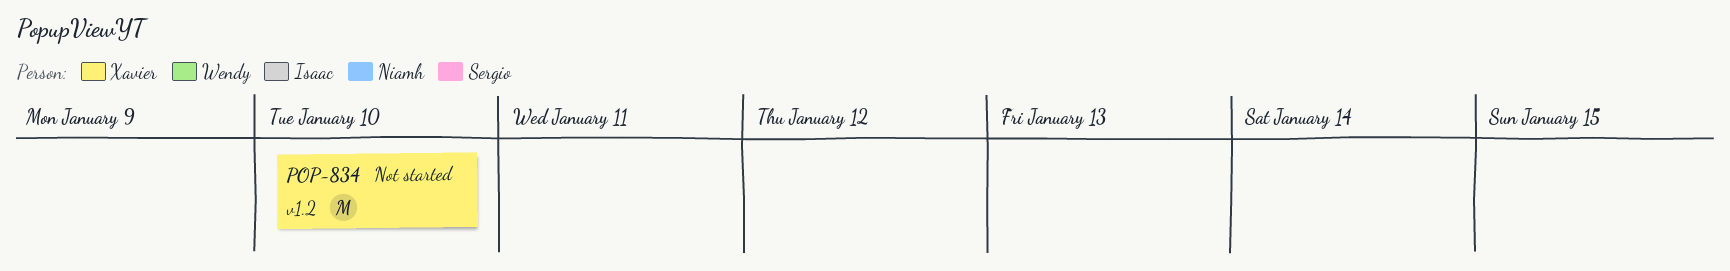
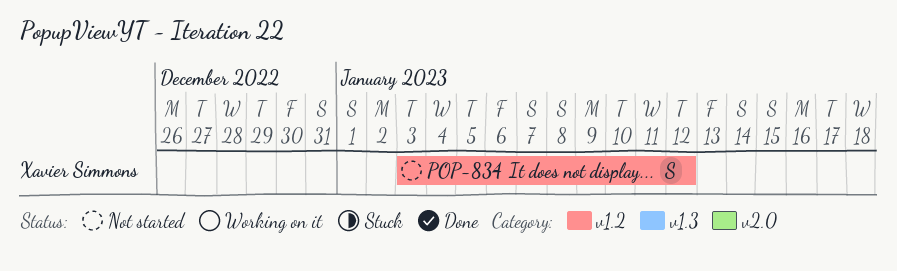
POP-834, estimate: M -> S
POP-834, due: Jan 10 -> Jan 12

